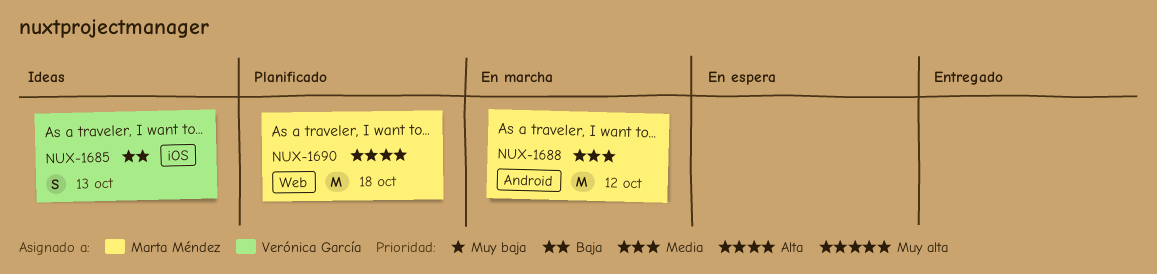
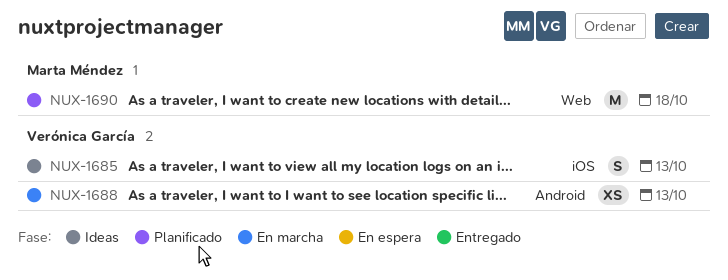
NUX-1688, owner: Marta Méndez -> Verónica García
NUX-1688, estimate: M -> XS
NUX-1688, due: Oct 12 -> Oct 13

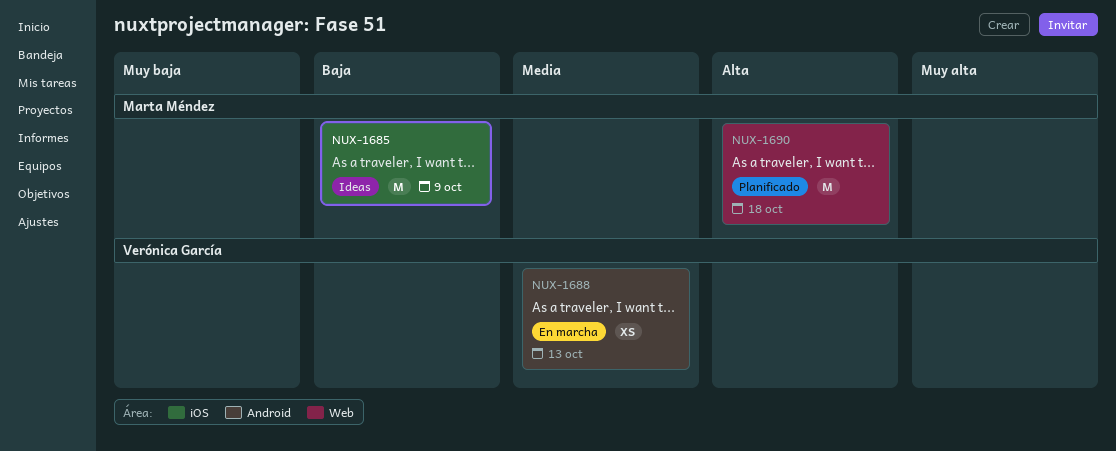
NUX-1685, owner: Verónica García -> Marta Méndez
NUX-1685, estimate: S -> M
NUX-1685, due: Oct 13 -> Oct 9

